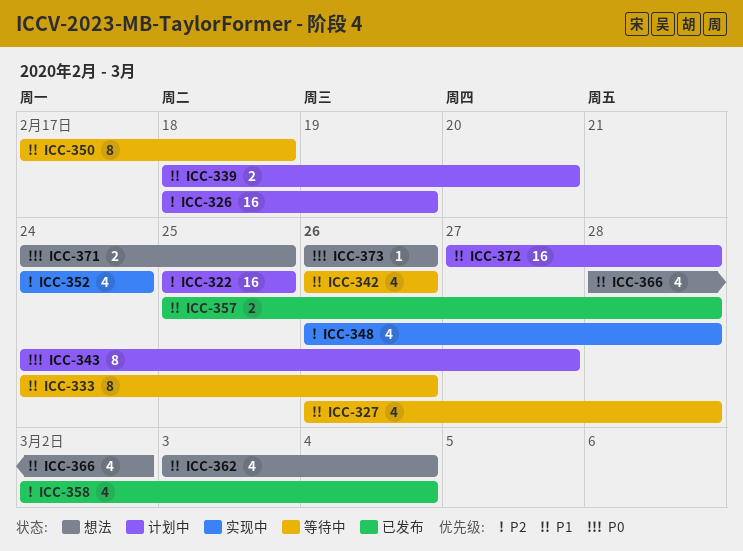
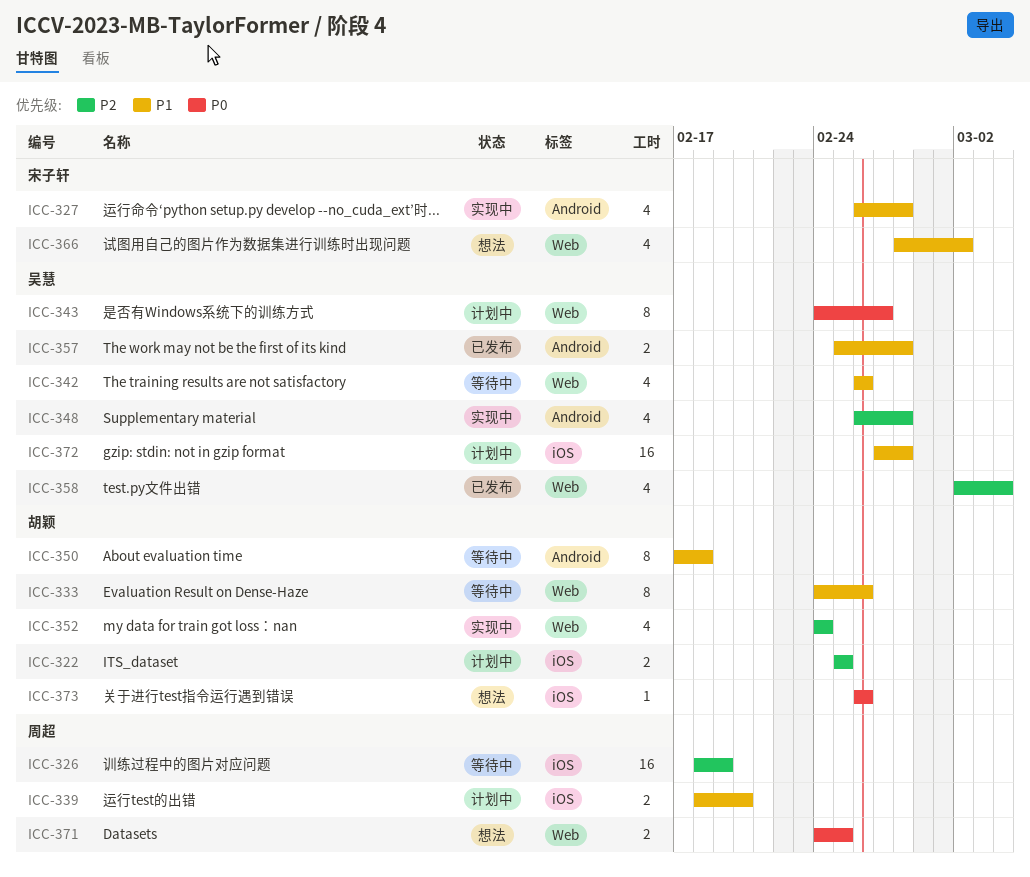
ICC-322, estimate: 16 -> 2
ICC-326, status: 计划中 -> 等待中
ICC-327, status: 等待中 -> 实现中
ICC-362: present -> none

